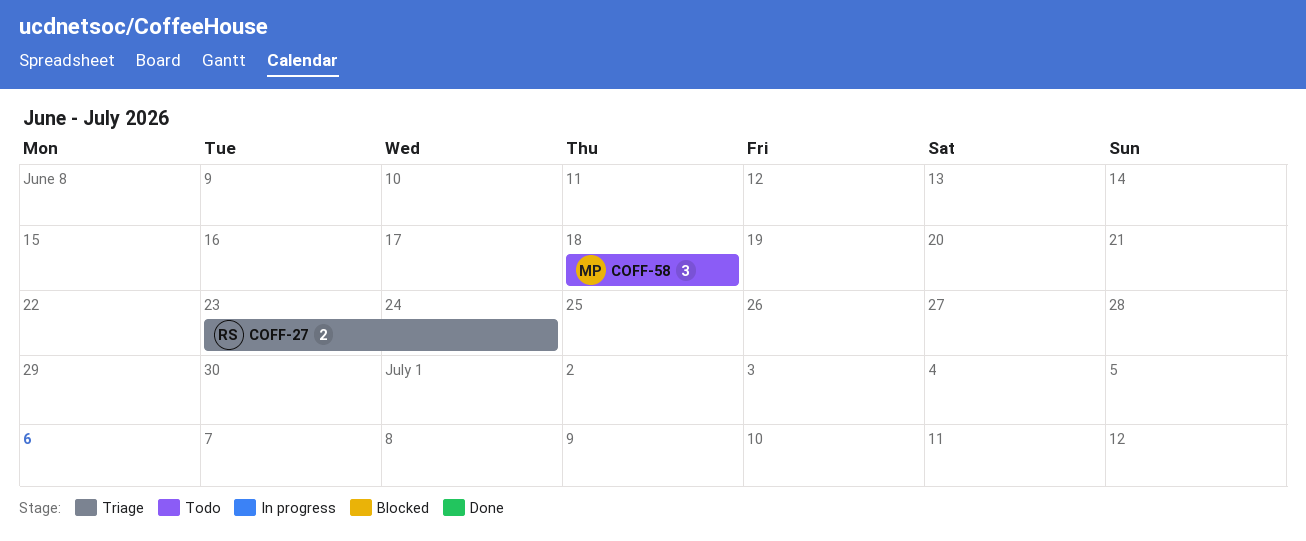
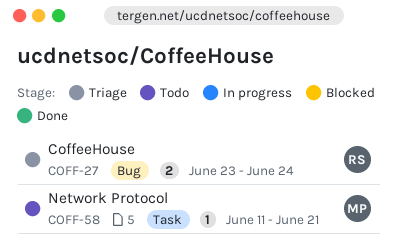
COFF-58, estimate: 3 -> 1
COFF-58, start: Jun 18 -> Jun 11
COFF-58, due: Jun 18 -> Jun 21

